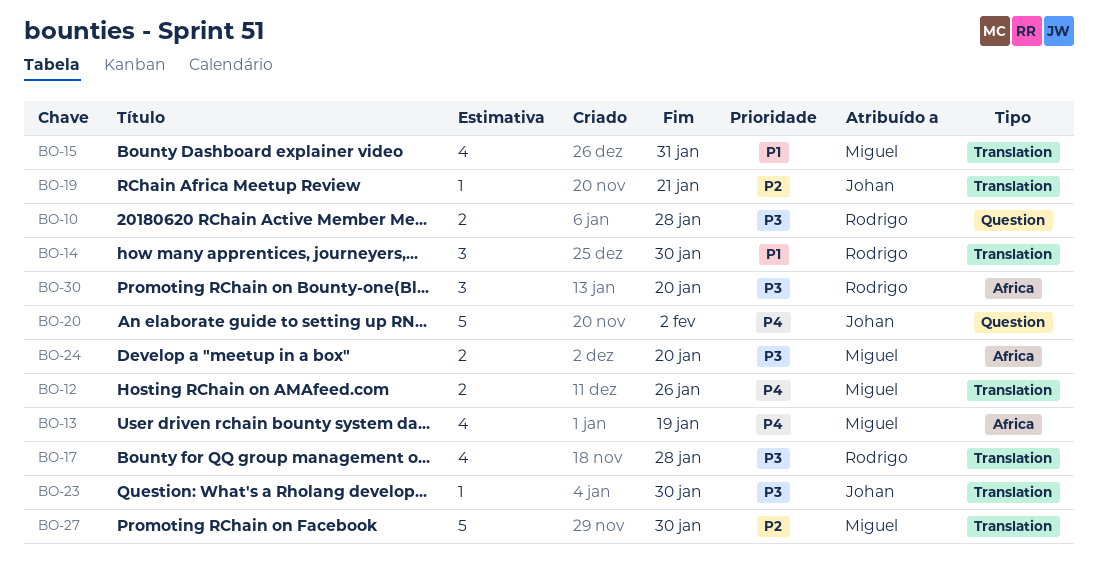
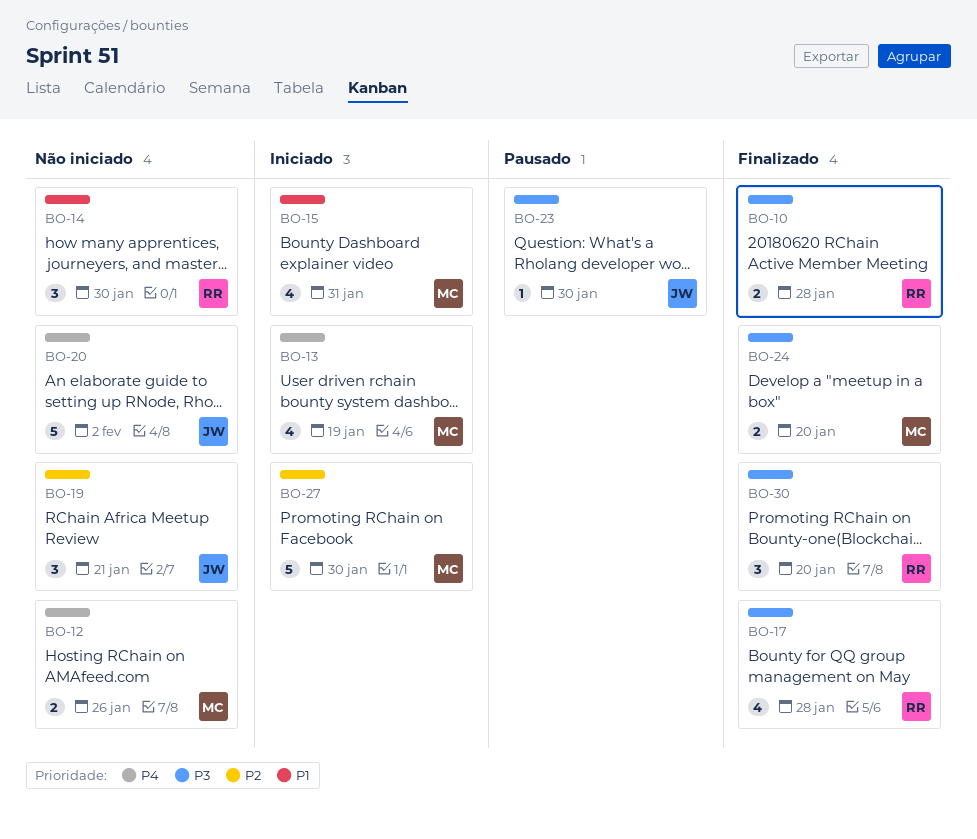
BO-19, estimate: 1 -> 3

